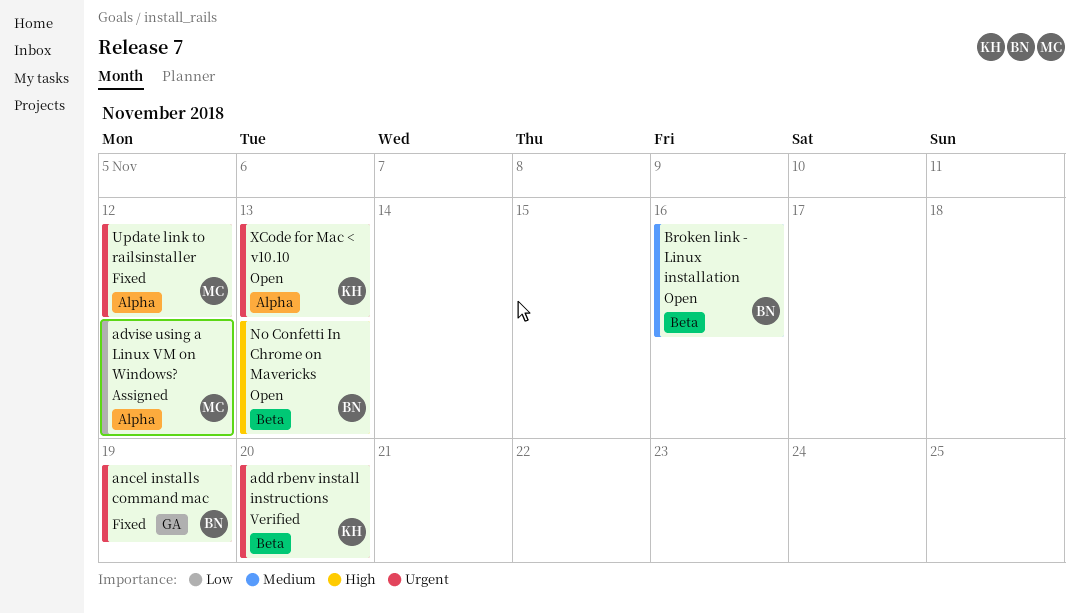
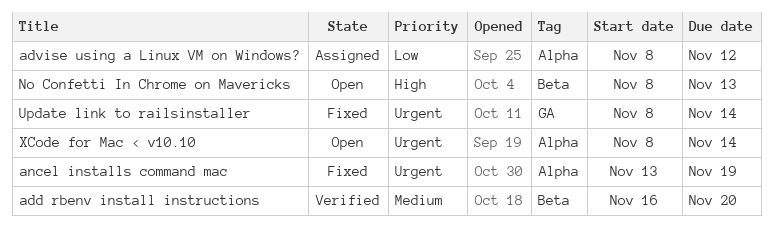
add rbenv install instructions, priority: Urgent -> Medium
ancel installs command mac, label: GA -> Alpha
Broken link - Linux installation: present -> none
Update link to railsinstaller, label: Alpha -> GA
Update link to railsinstaller, due: Nov 12 -> Nov 14
XCode for Mac < v10.10, due: Nov 13 -> Nov 14

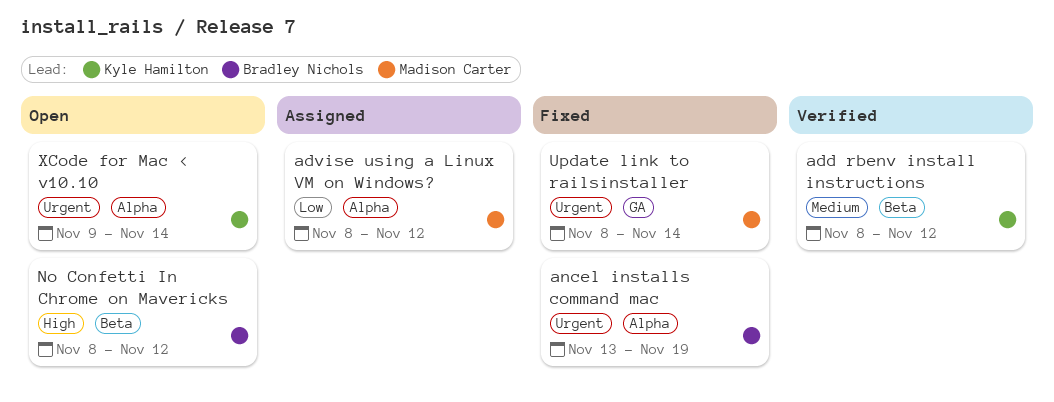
add rbenv install instructions, start: Nov 16 -> Nov 8
add rbenv install instructions, due: Nov 20 -> Nov 12
No Confetti In Chrome on Mavericks, due: Nov 13 -> Nov 12
XCode for Mac < v10.10, start: Nov 8 -> Nov 9

